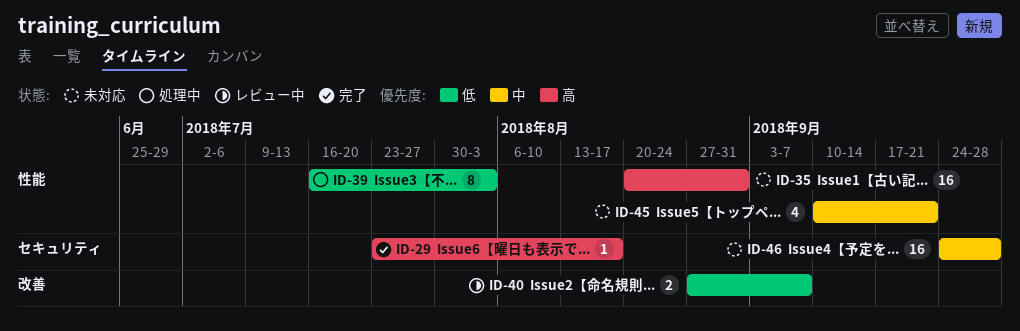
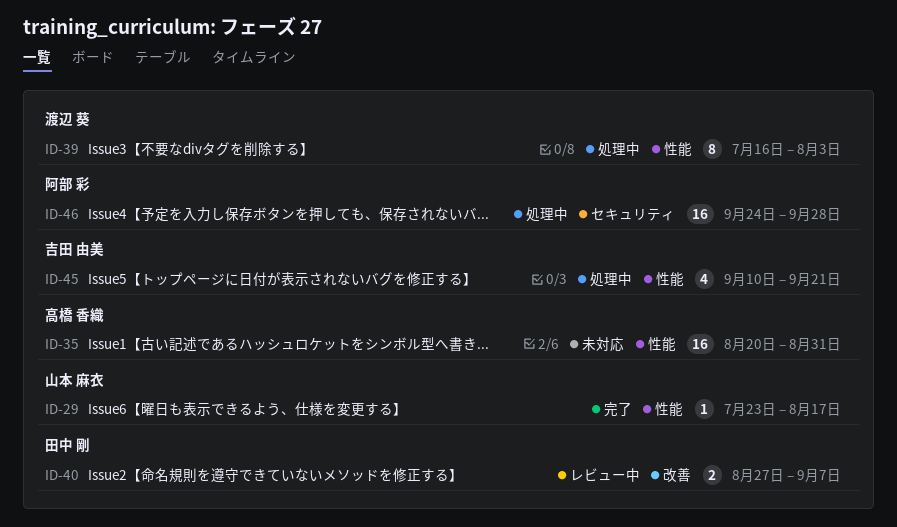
ID-29, label: セキュリティ -> 性能
ID-45, status: 未対応 -> 処理中
ID-46, status: 未対応 -> 処理中

